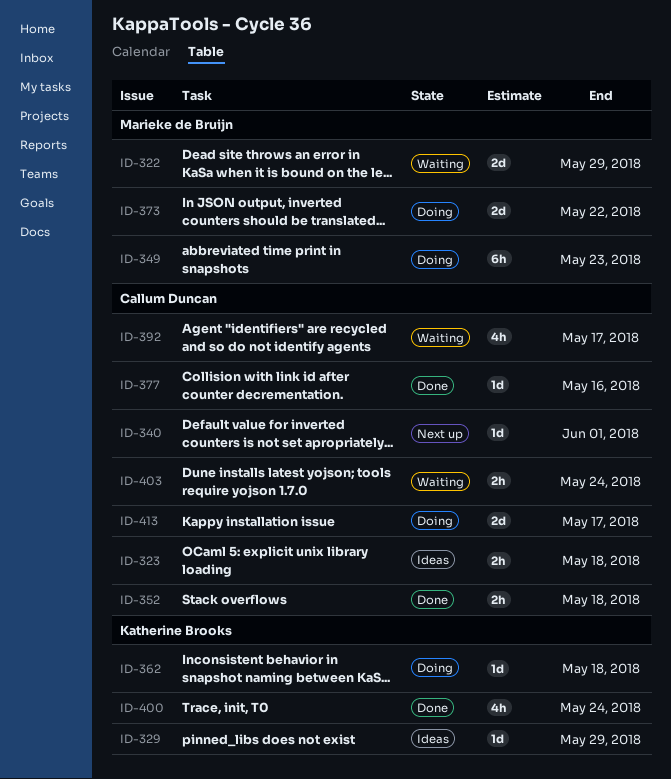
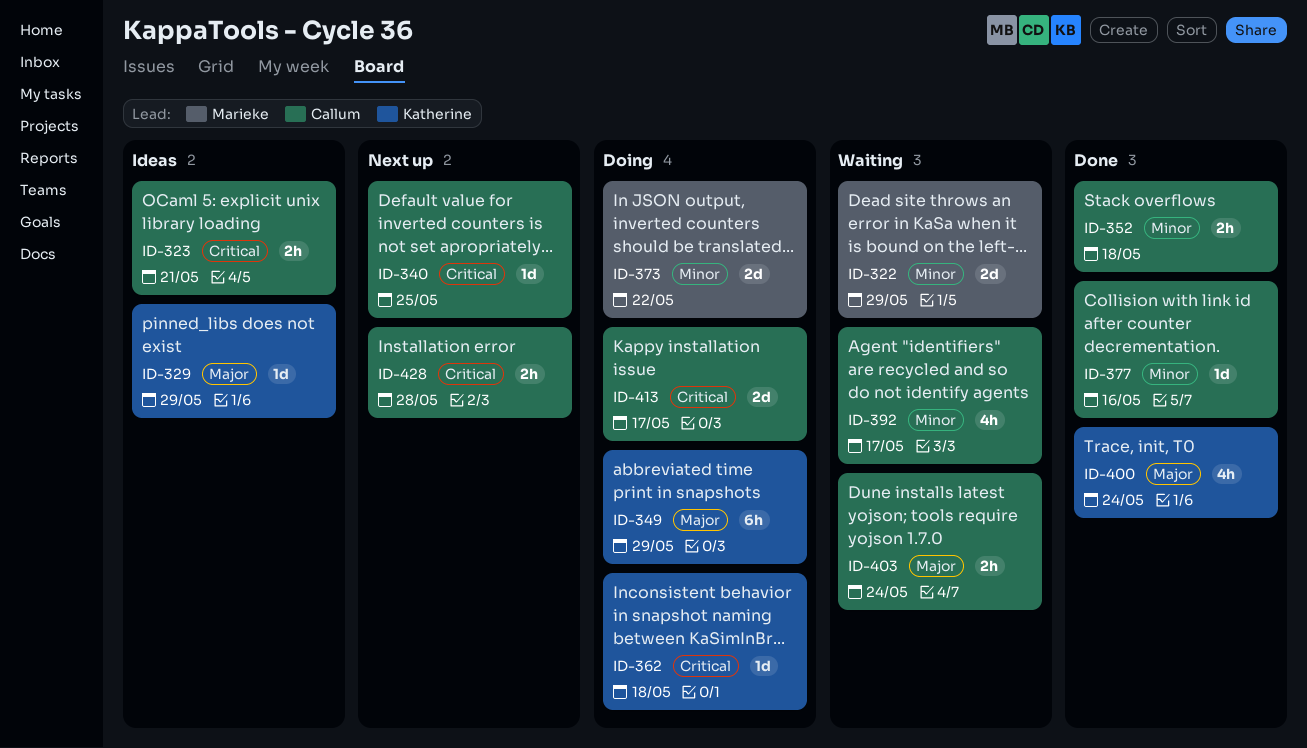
ID-323, due: May 18 -> May 21
ID-340, due: Jun 1 -> May 25
ID-349, owner: Marieke de Bruijn -> Katherine Brooks
ID-349, due: May 23 -> May 29
ID-428: none -> present

